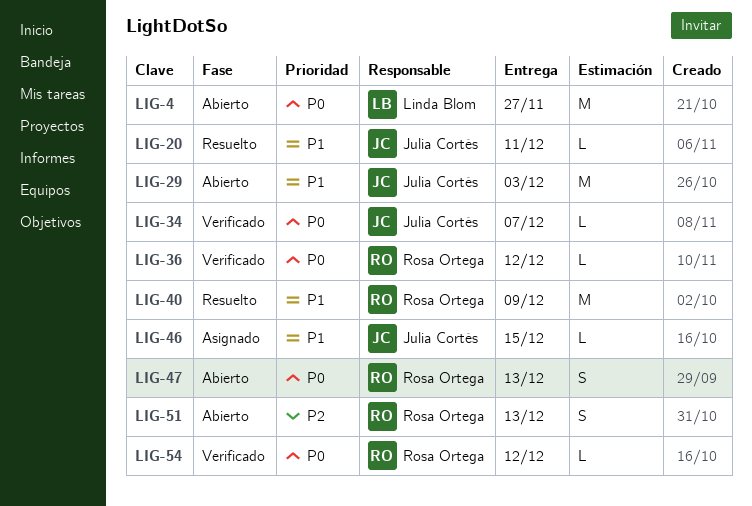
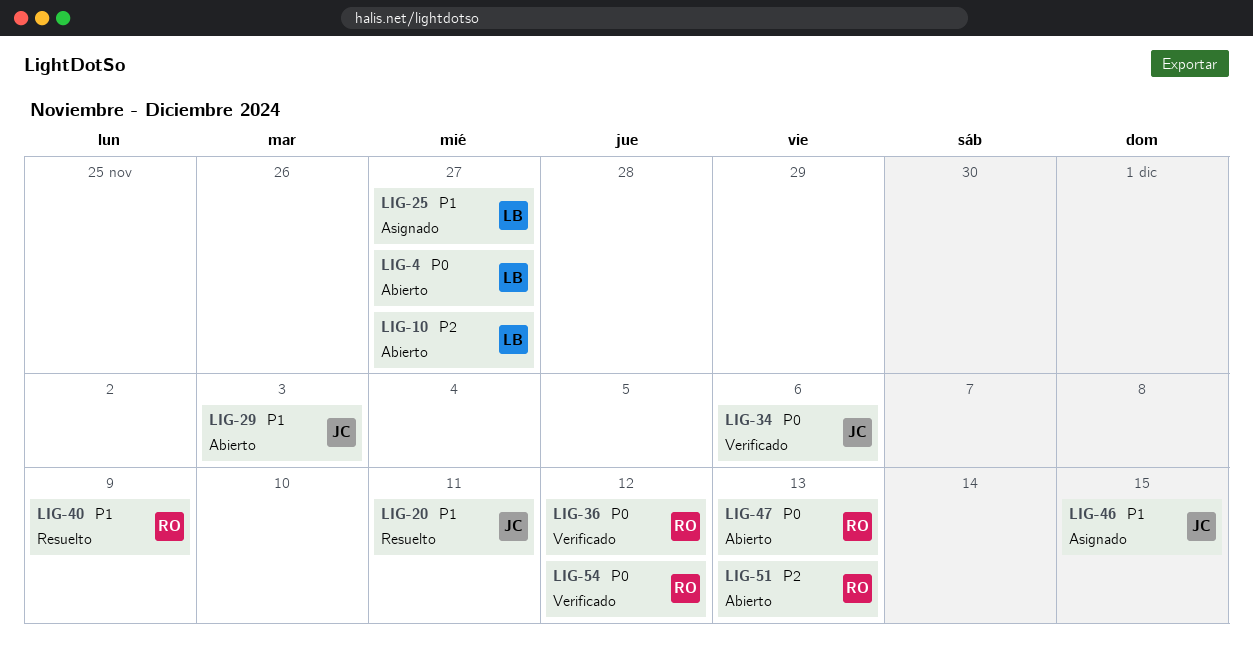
LIG-10: none -> present
LIG-25: none -> present
LIG-34, due: Dec 7 -> Dec 6

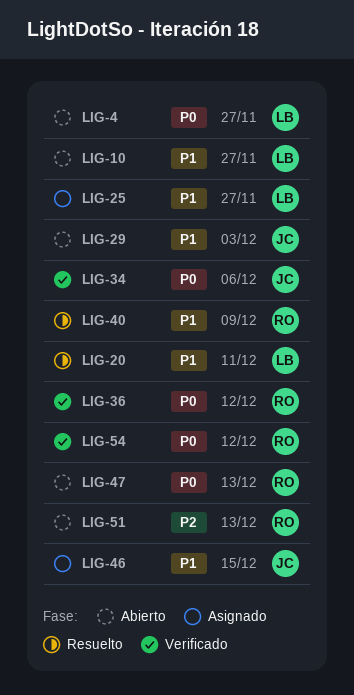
LIG-10, priority: P2 -> P1
LIG-20, owner: JC -> LB

